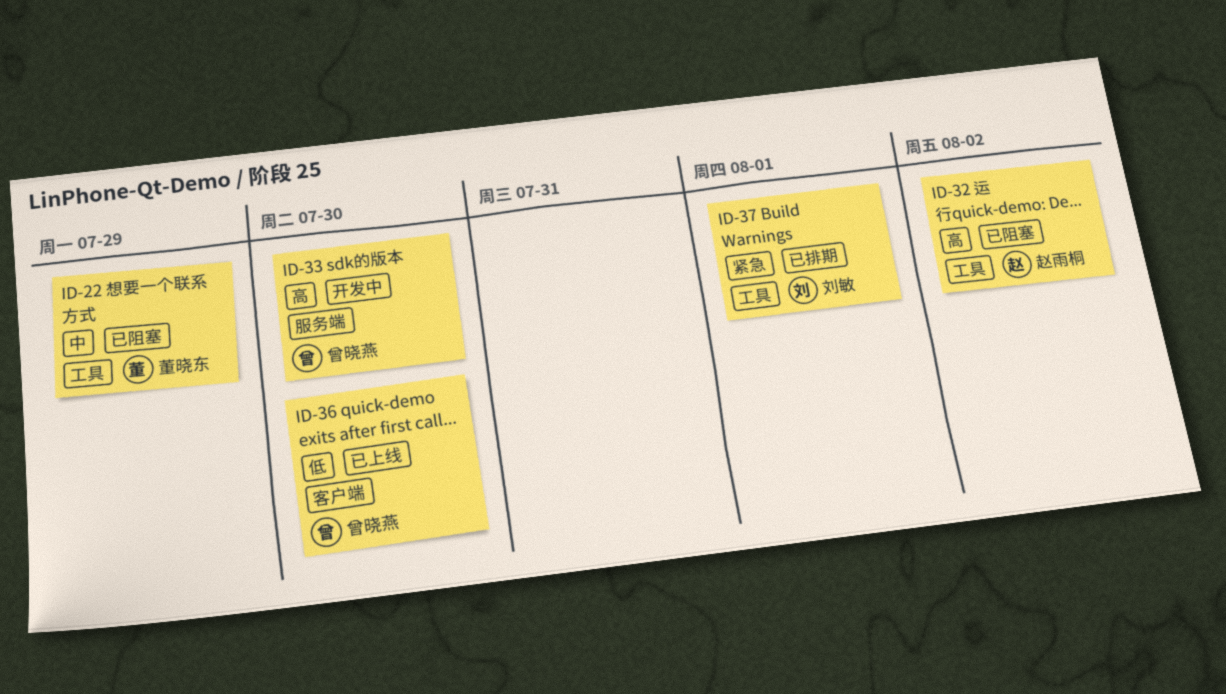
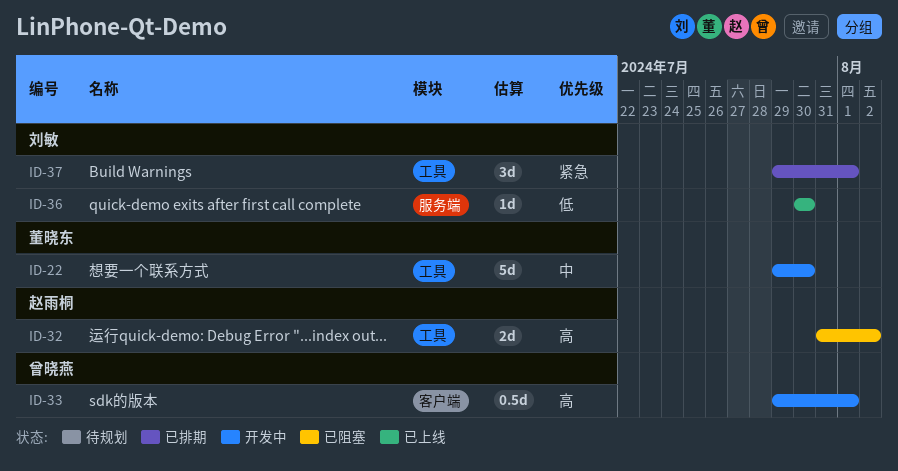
ID-22, status: 已阻塞 -> 开发中
ID-22, due: Jul 29 -> Jul 30
ID-33, label: 服务端 -> 客户端
ID-33, due: Jul 30 -> Aug 1
ID-36, owner: 曾晓燕 -> 刘敏
ID-36, label: 客户端 -> 服务端

